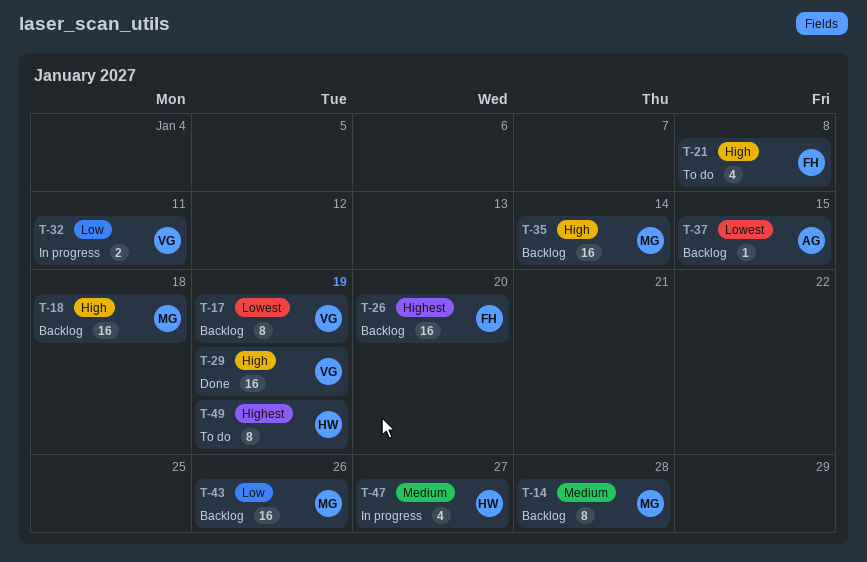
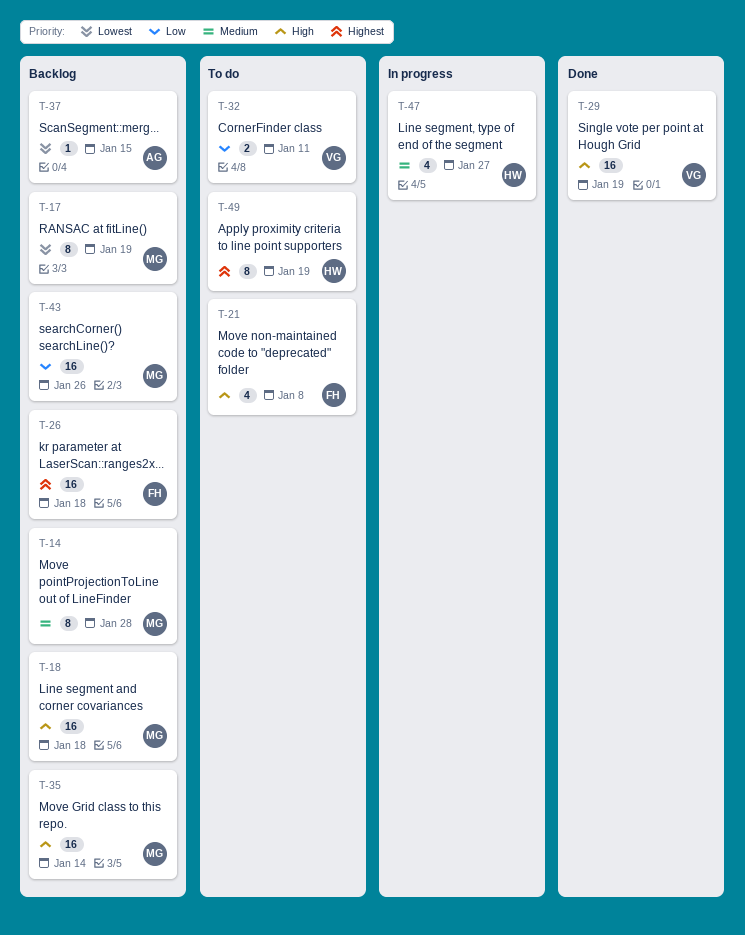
T-17, owner: VG -> MG
T-26, due: Jan 20 -> Jan 18
T-32, status: In progress -> To do

